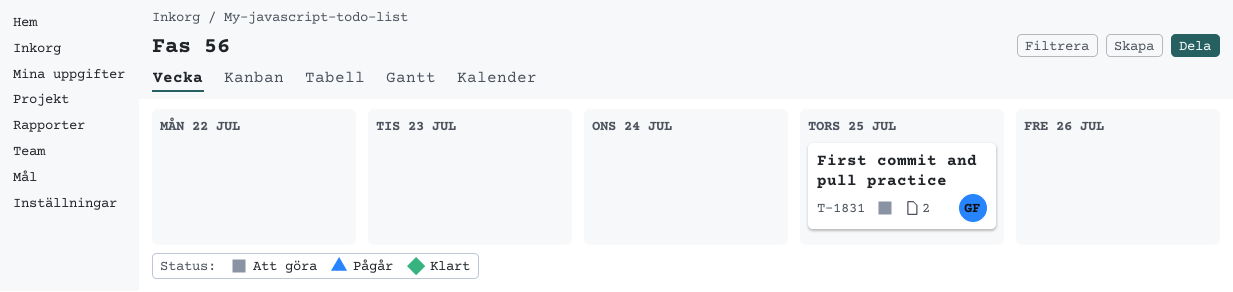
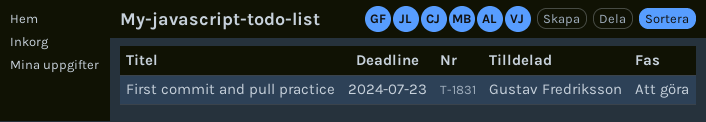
T-1831, due: Jul 25 -> Jul 23

